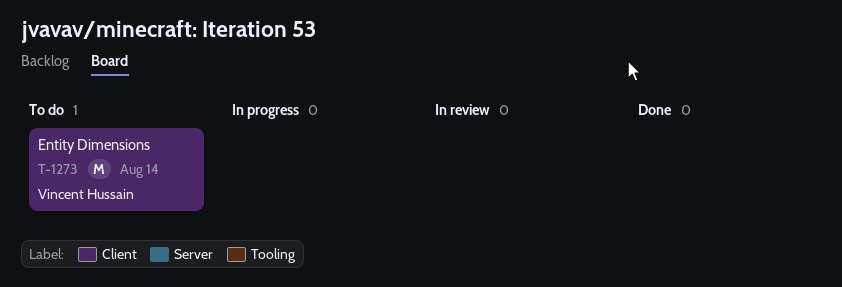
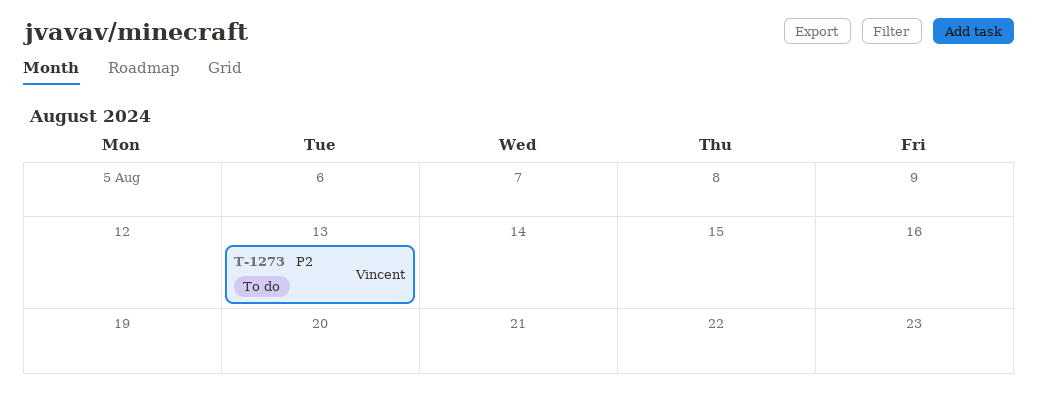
T-1273, due: Aug 14 -> Aug 13

